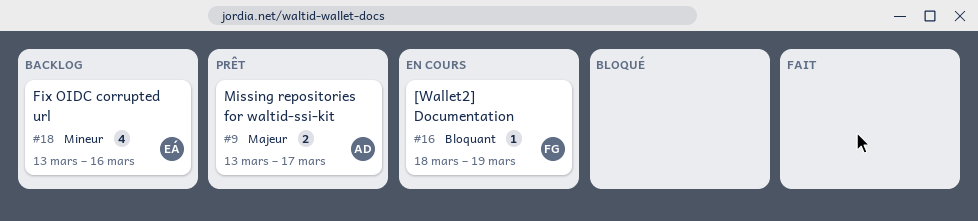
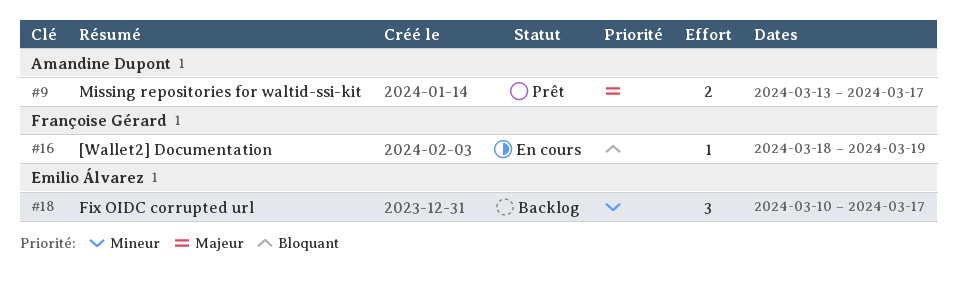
#18, estimate: 4 -> 3
#18, start: Mar 13 -> Mar 10
#18, due: Mar 16 -> Mar 17

